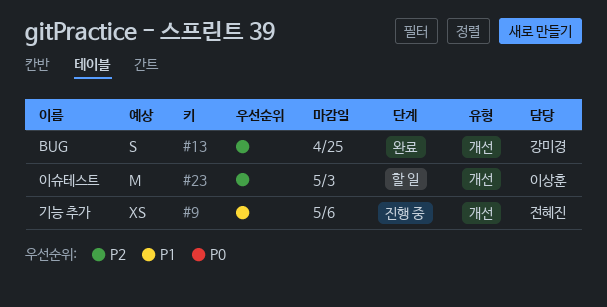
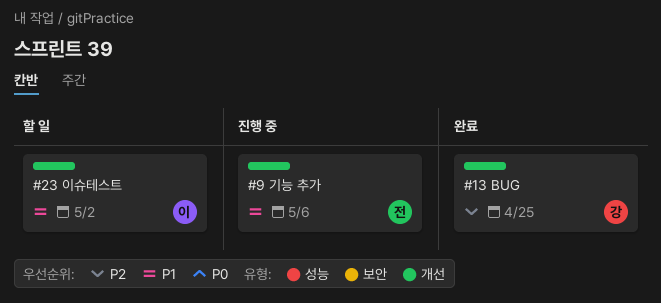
#23, priority: P2 -> P1
#23, due: May 3 -> May 2

